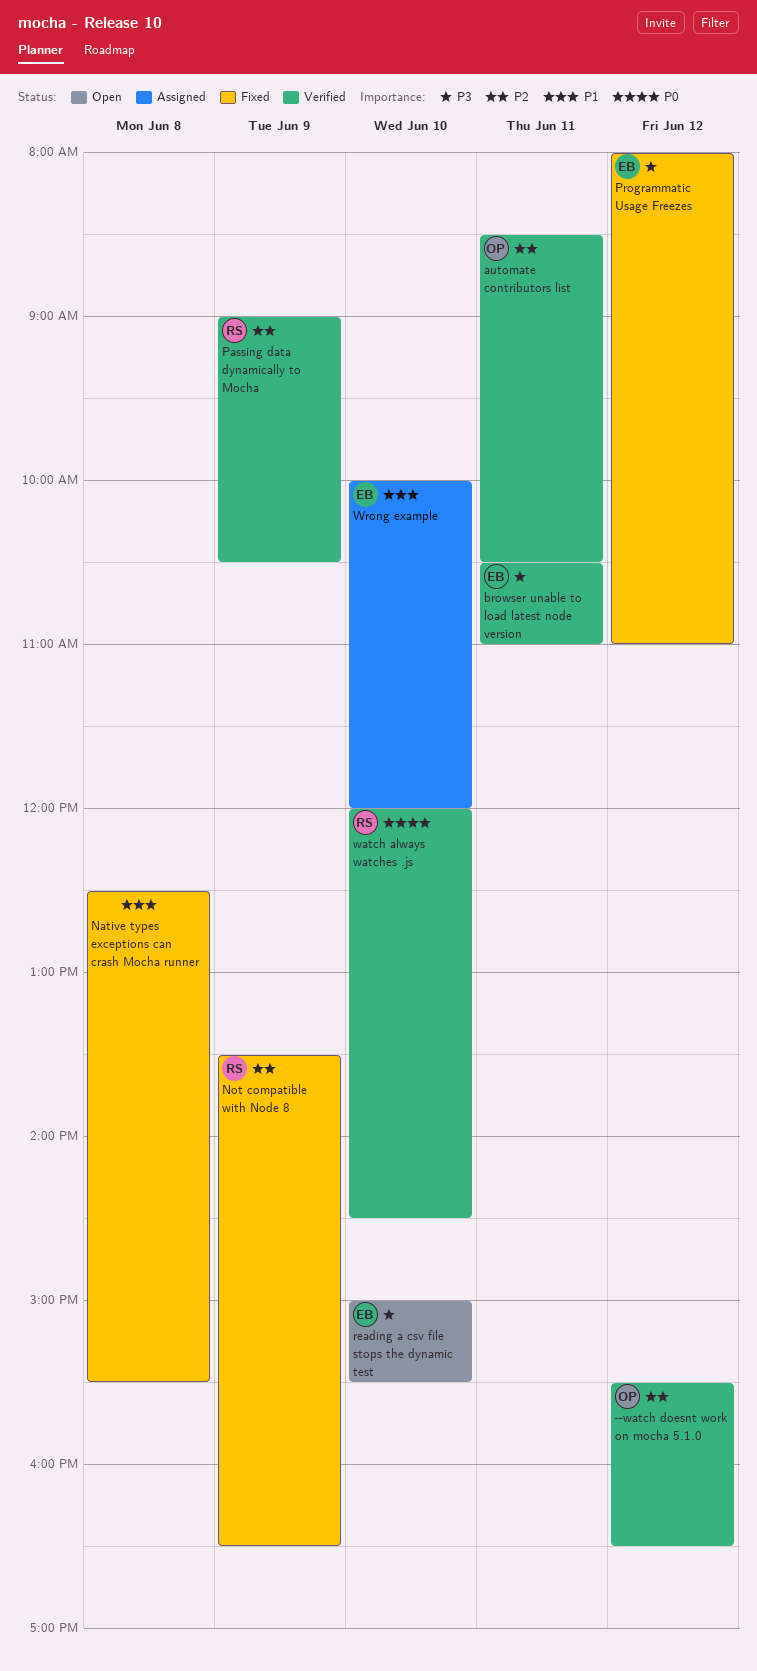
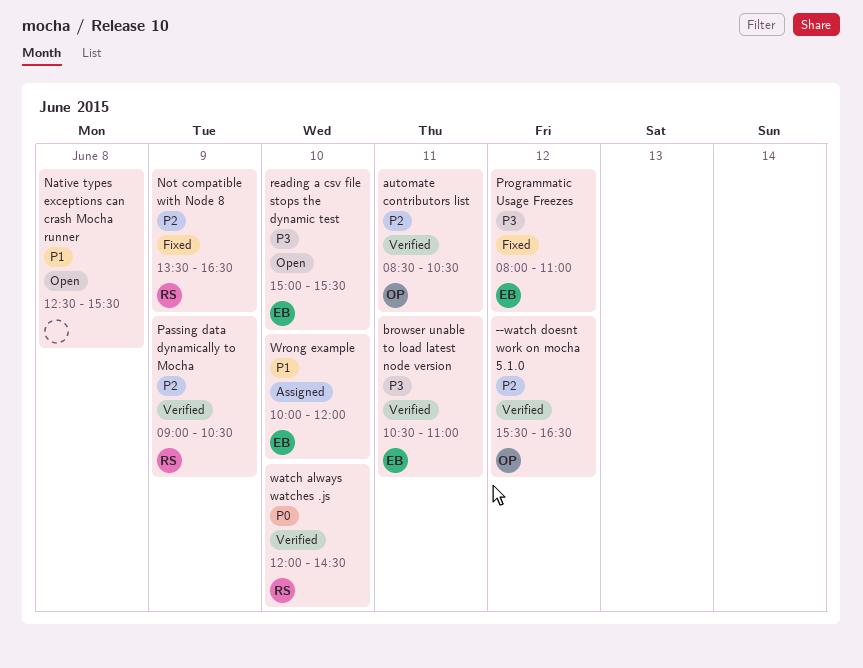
Native types exceptions can crash Mocha runner, status: Fixed -> Open

